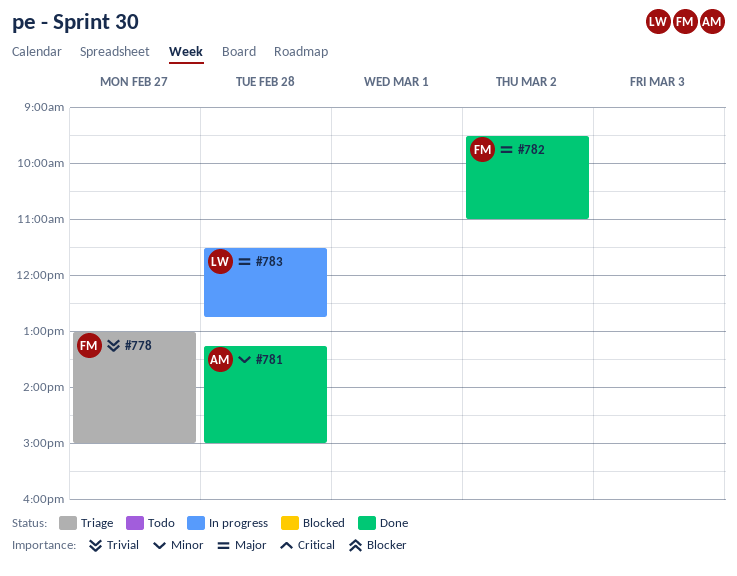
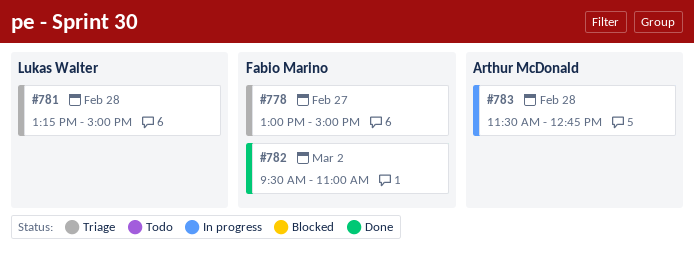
#781, status: Done -> Triage
#781, owner: Arthur McDonald -> Lukas Walter
#783, owner: Lukas Walter -> Arthur McDonald

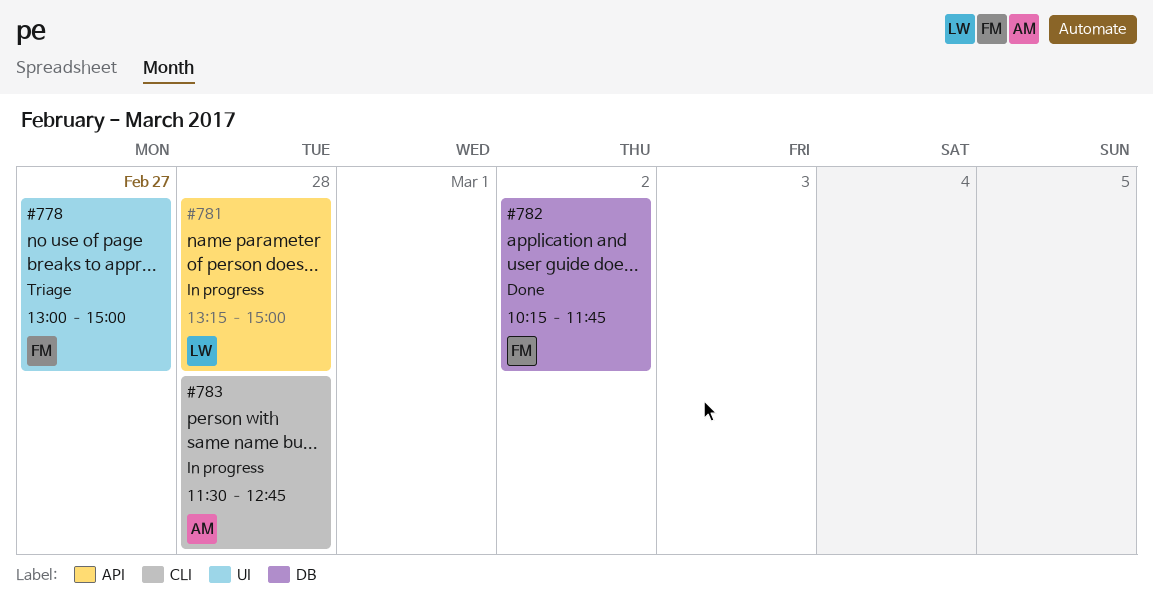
#781, status: Triage -> In progress
#782, begins: 09:30 -> 10:15
#782, ends: 11:00 -> 11:45

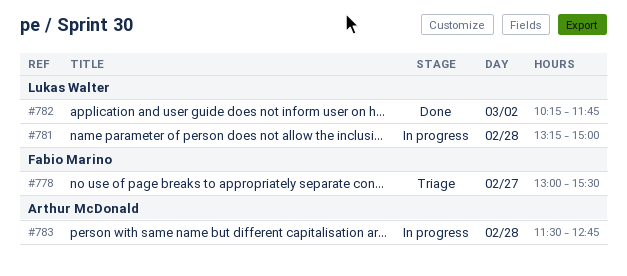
#778, ends: 15:00 -> 15:30
#782, owner: Fabio Marino -> Lukas Walter

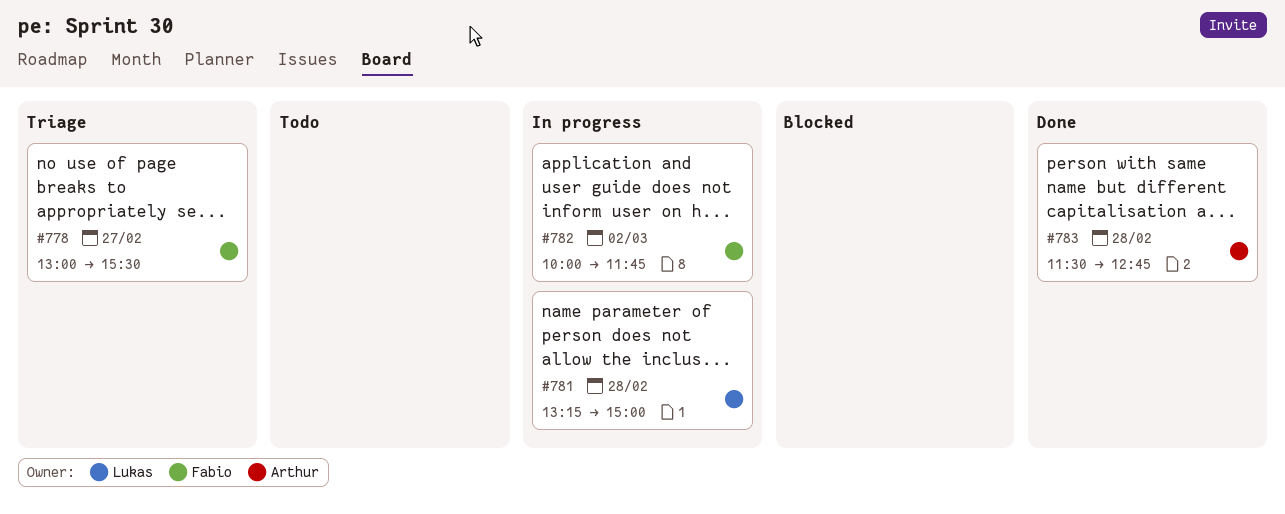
#782, status: Done -> In progress
#782, owner: Lukas Walter -> Fabio Marino
#782, begins: 10:15 -> 10:00
#783, status: In progress -> Done

